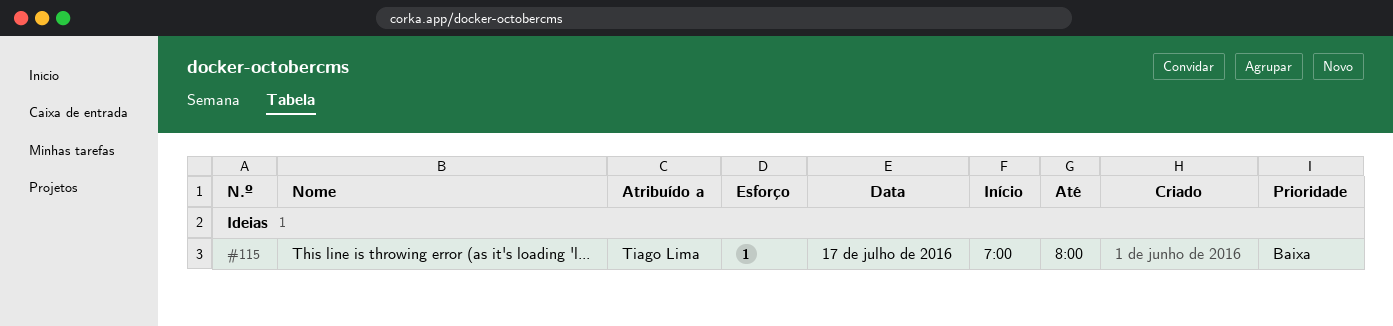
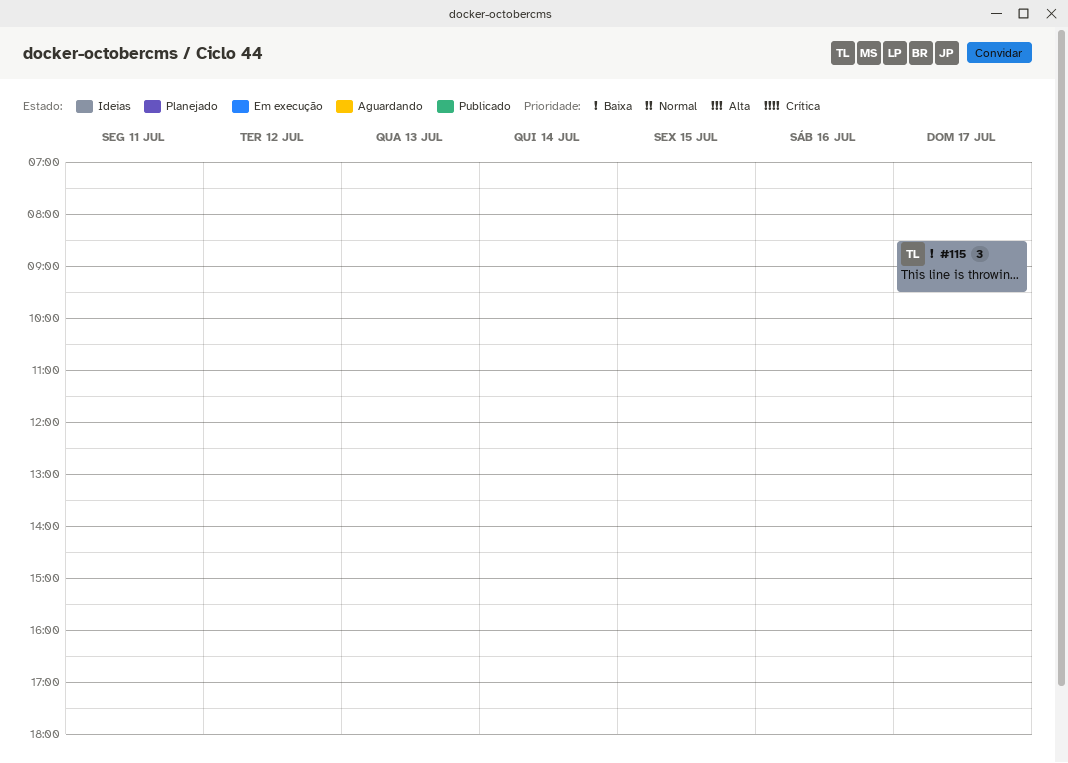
#115, estimate: 1 -> 3
#115, begins: 07:00 -> 08:30
#115, ends: 08:00 -> 09:30

